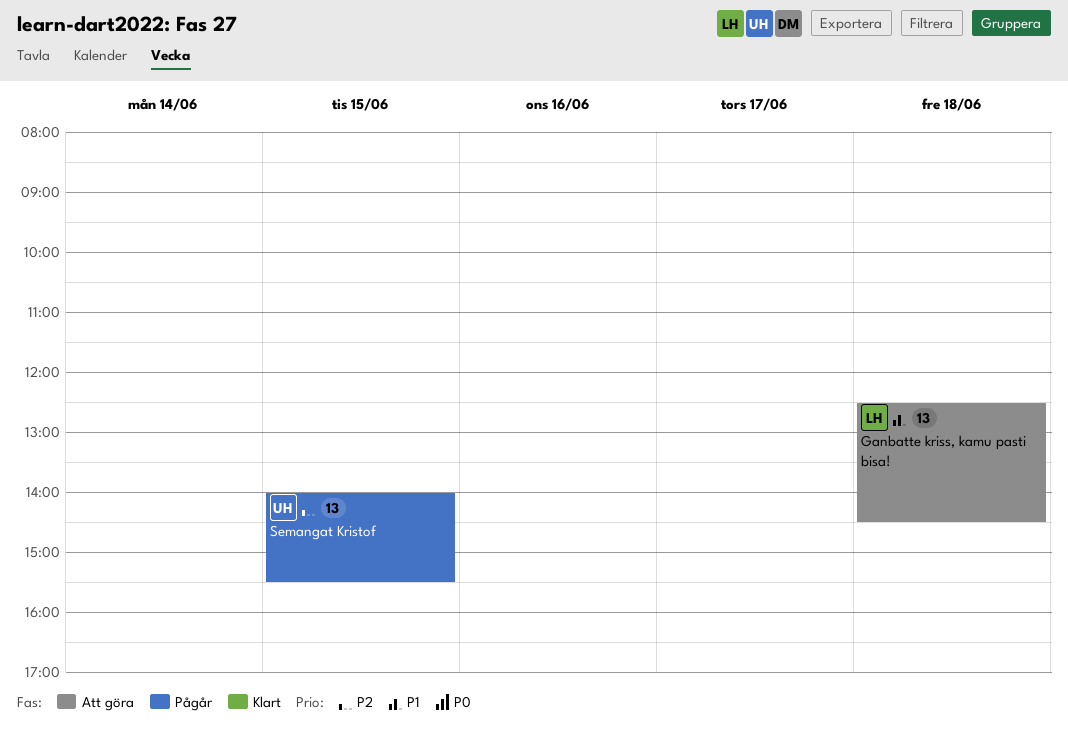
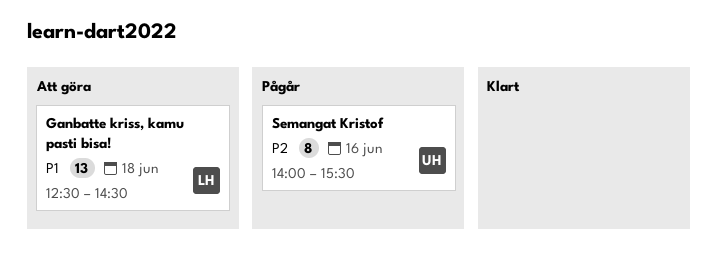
Semangat Kristof, estimate: 13 -> 8
Semangat Kristof, day: Jun 15 -> Jun 16

